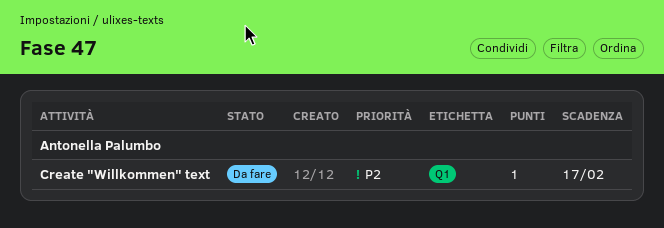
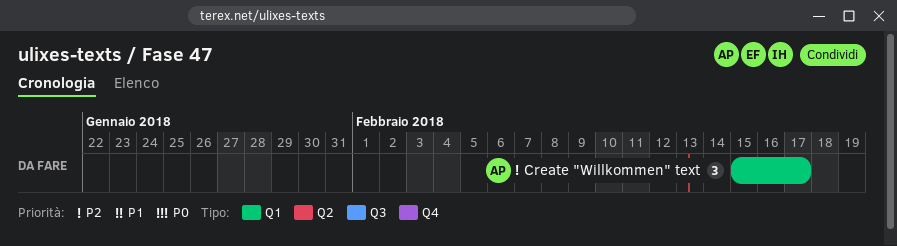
Create "Willkommen" text, estimate: 1 -> 3

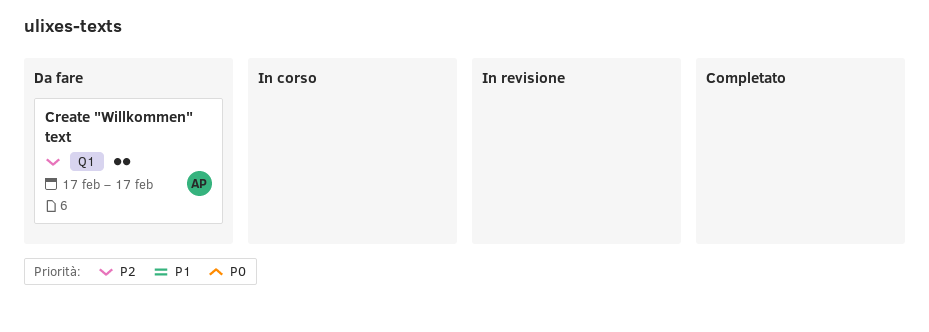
Create "Willkommen" text, estimate: 3 -> 2
Create "Willkommen" text, start: Feb 15 -> Feb 17

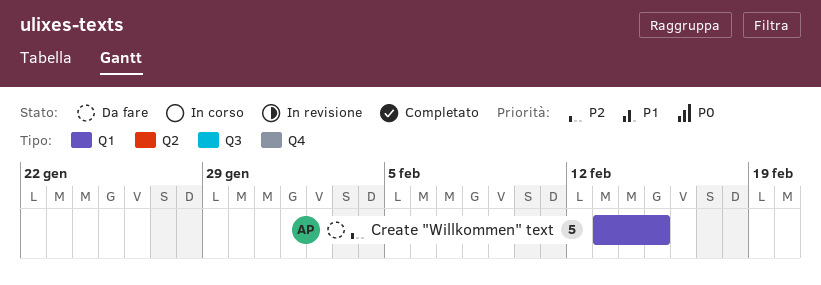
Create "Willkommen" text, estimate: 2 -> 5
Create "Willkommen" text, start: Feb 17 -> Feb 13
Create "Willkommen" text, due: Feb 17 -> Feb 15

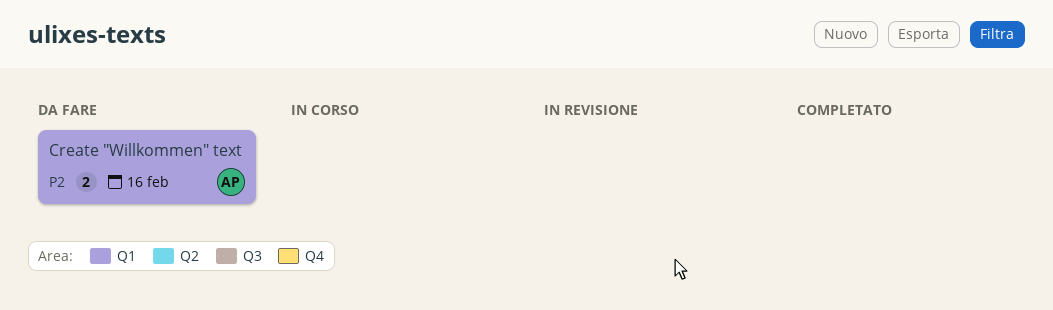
Create "Willkommen" text, estimate: 5 -> 2
Create "Willkommen" text, due: Feb 15 -> Feb 16

